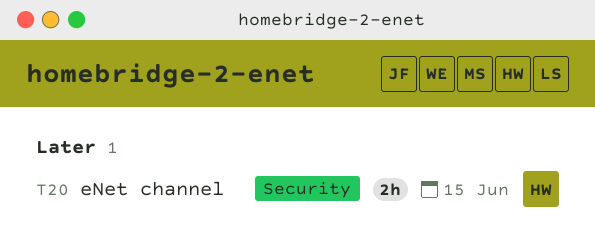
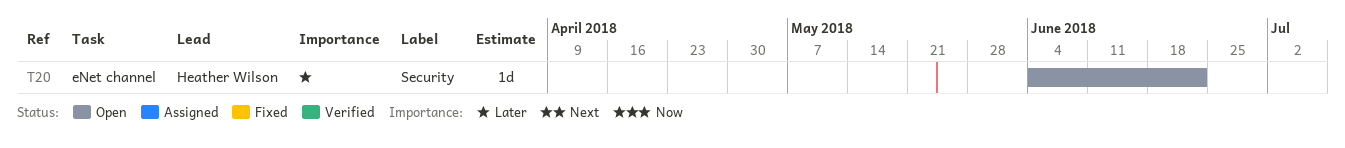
T20, estimate: 2h -> 1d
T20, due: Jun 15 -> Jun 22

